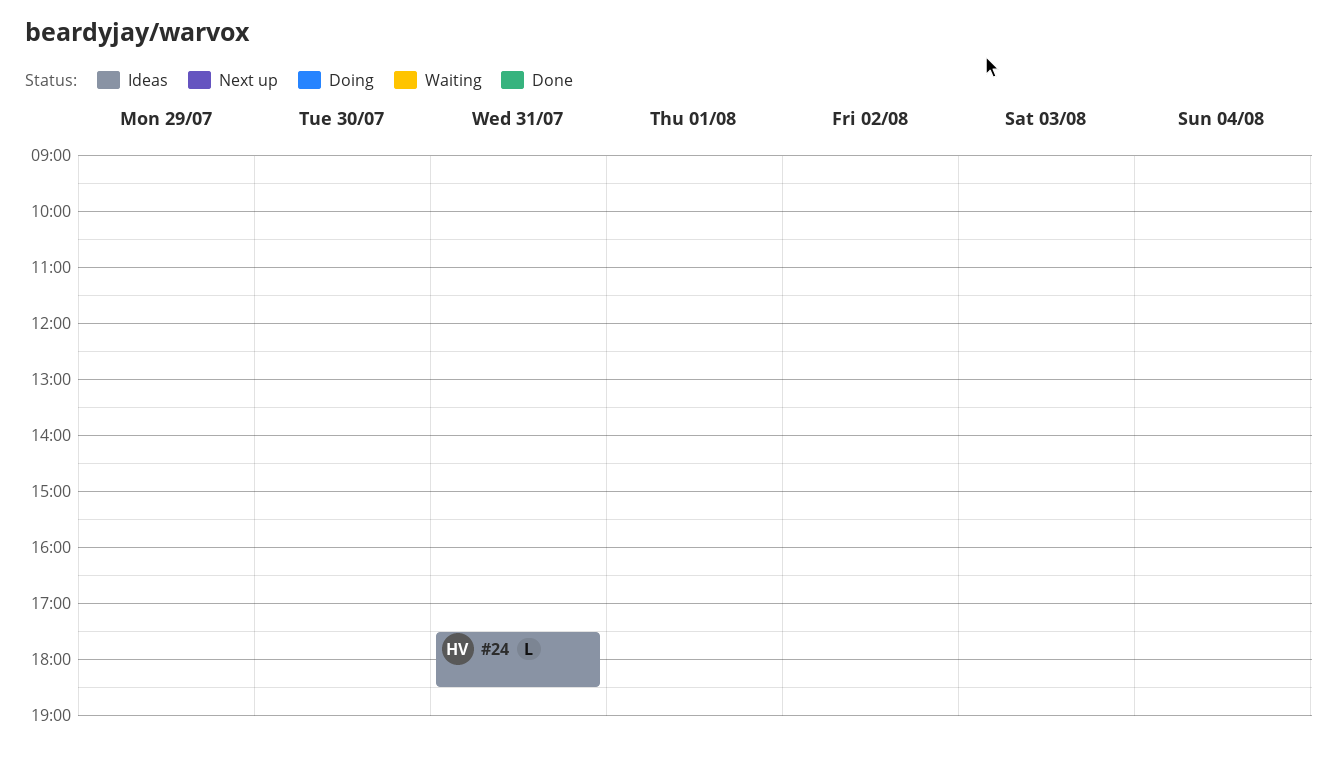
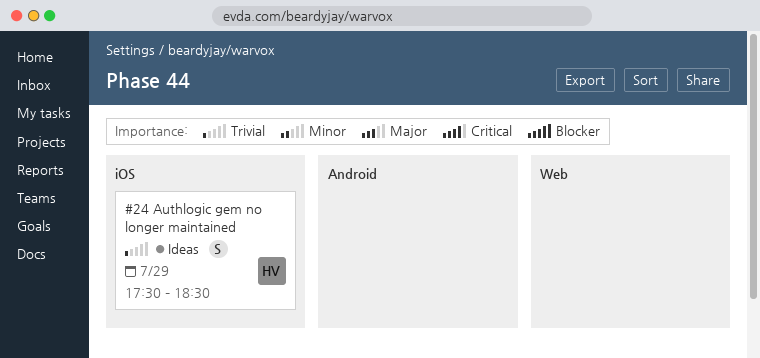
#24, estimate: L -> S
#24, day: Jul 31 -> Jul 29

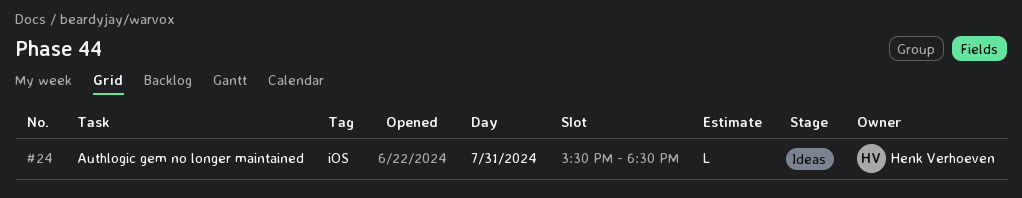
#24, estimate: S -> L
#24, day: Jul 29 -> Jul 31
#24, begins: 17:30 -> 15:30

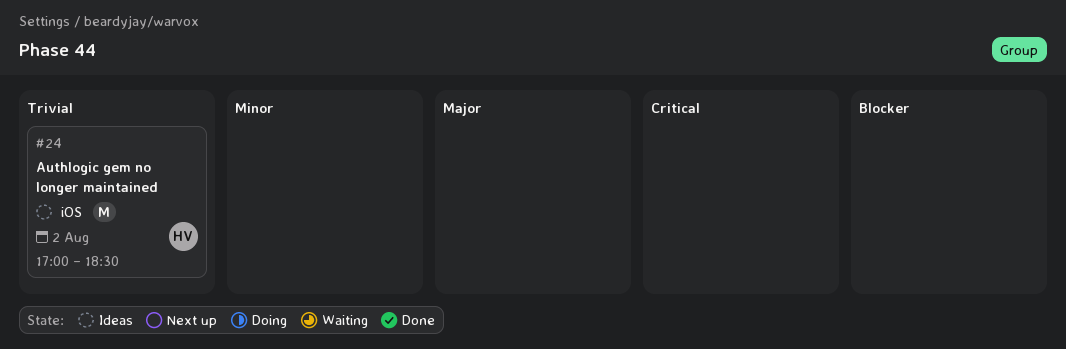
#24, estimate: L -> M
#24, day: Jul 31 -> Aug 2
#24, begins: 15:30 -> 17:00

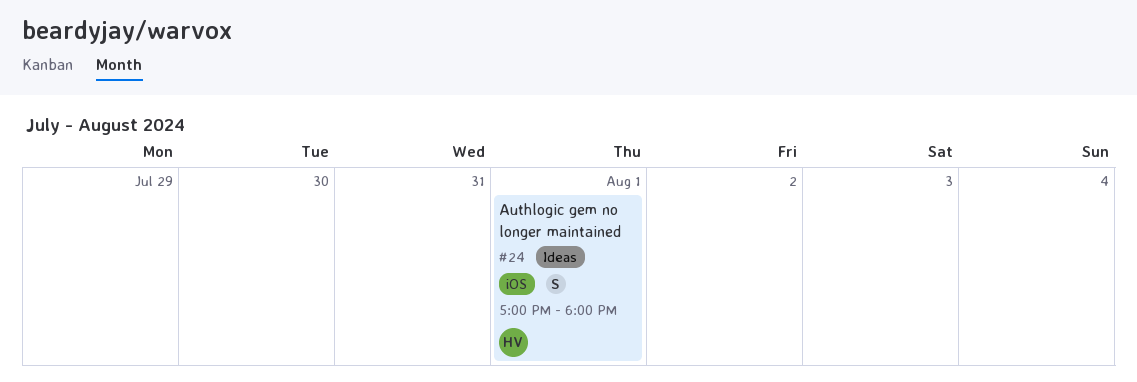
#24, estimate: M -> S
#24, day: Aug 2 -> Aug 1
#24, ends: 18:30 -> 18:00

